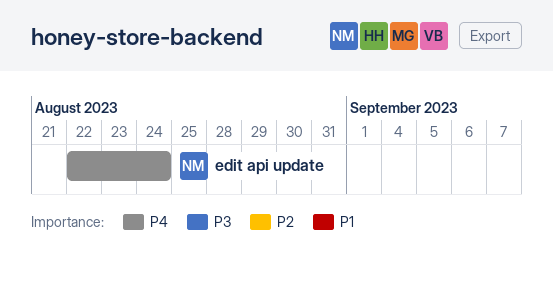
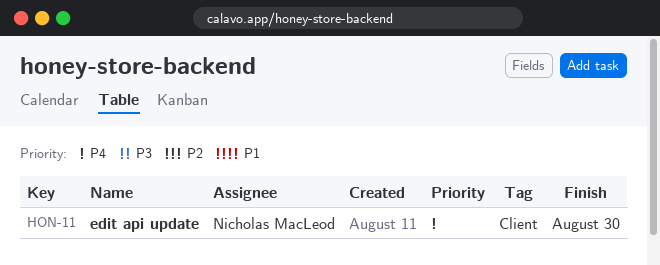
edit api update, due: Aug 24 -> Aug 30

